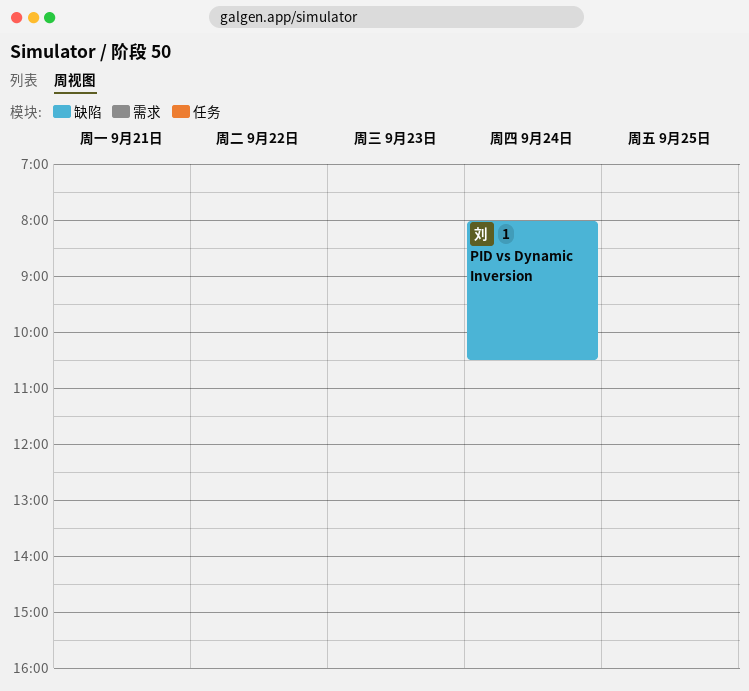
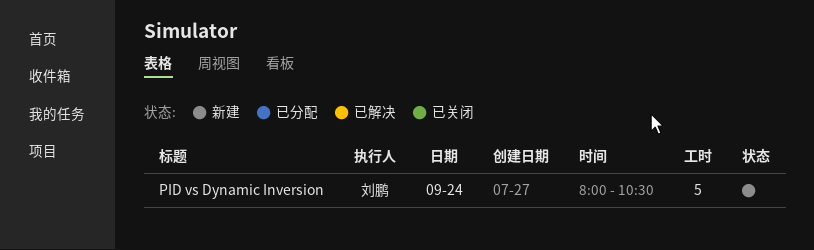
PID vs Dynamic Inversion, estimate: 1 -> 5

